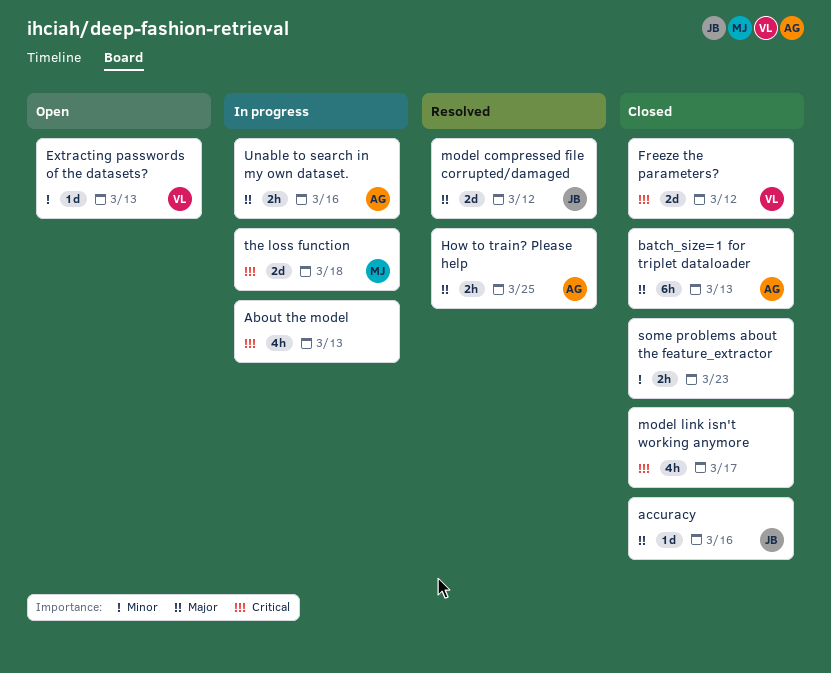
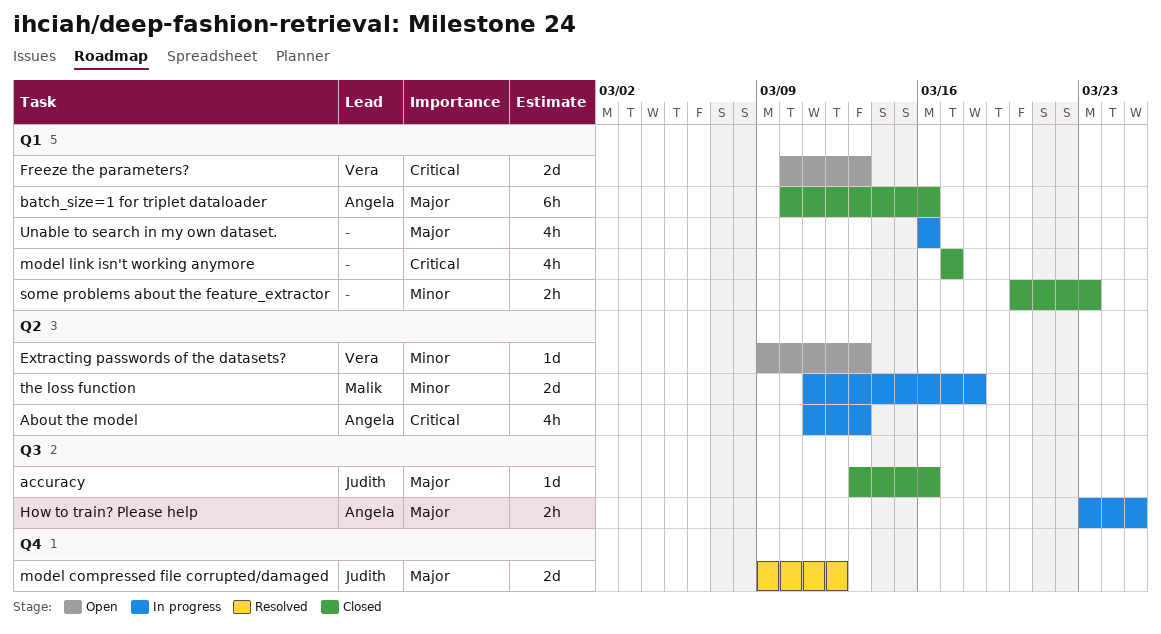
About the model, owner: none -> Angela
batch_size=1 for triplet dataloader, due: Mar 13 -> Mar 16
Freeze the parameters?, status: Closed -> Open
Freeze the parameters?, due: Mar 12 -> Mar 13
How to train? Please help, status: Resolved -> In progress
the loss function, priority: Critical -> Minor
Unable to search in my own dataset., owner: Angela -> none
Unable to search in my own dataset., estimate: 2h -> 4h

